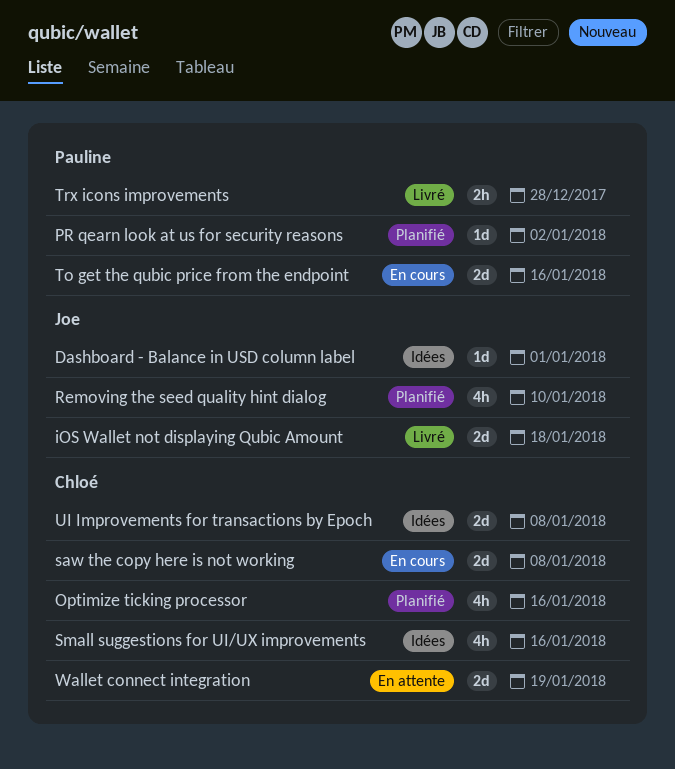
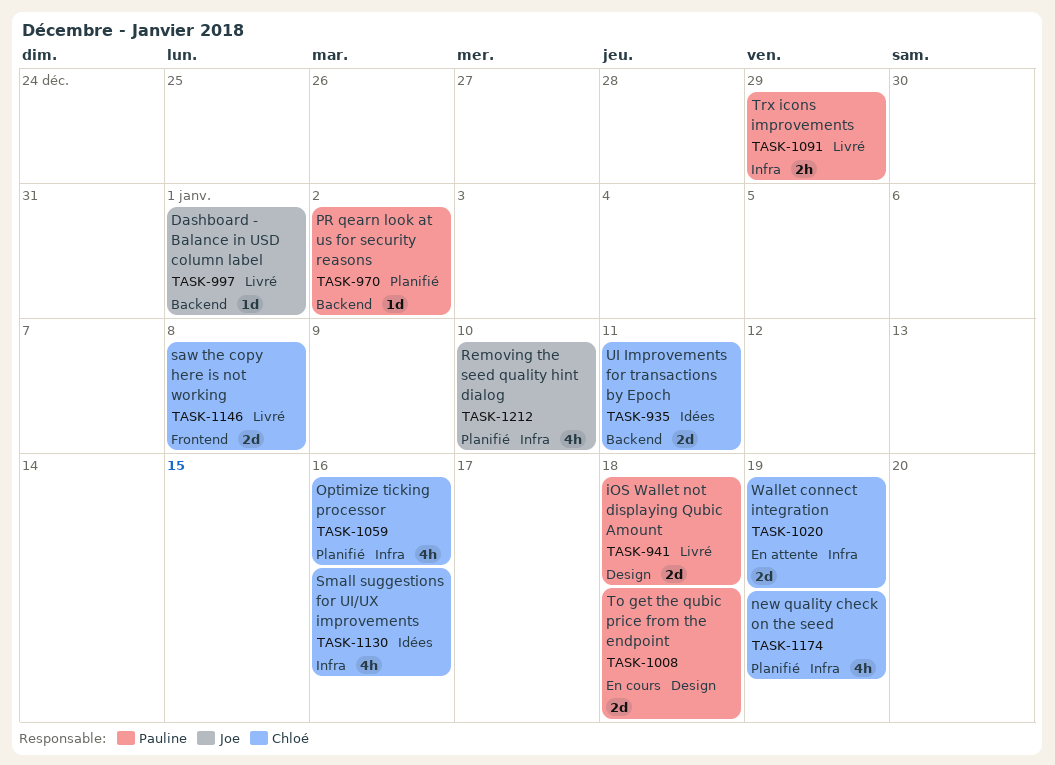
Dashboard - Balance in USD column label, status: Idées -> Livré
iOS Wallet not displaying Qubic Amount, owner: Joe -> Pauline
new quality check on the seed: none -> present
saw the copy here is not working, status: En cours -> Livré
To get the qubic price from the endpoint, due: Jan 16 -> Jan 18
Trx icons improvements, due: Dec 28 -> Dec 29
UI Improvements for transactions by Epoch, due: Jan 8 -> Jan 11

